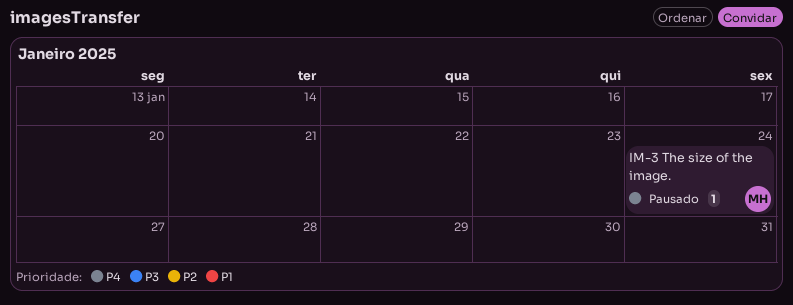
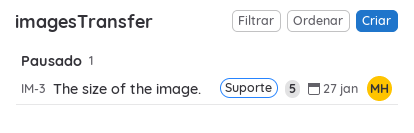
IM-3, estimate: 1 -> 5
IM-3, due: Jan 24 -> Jan 27

